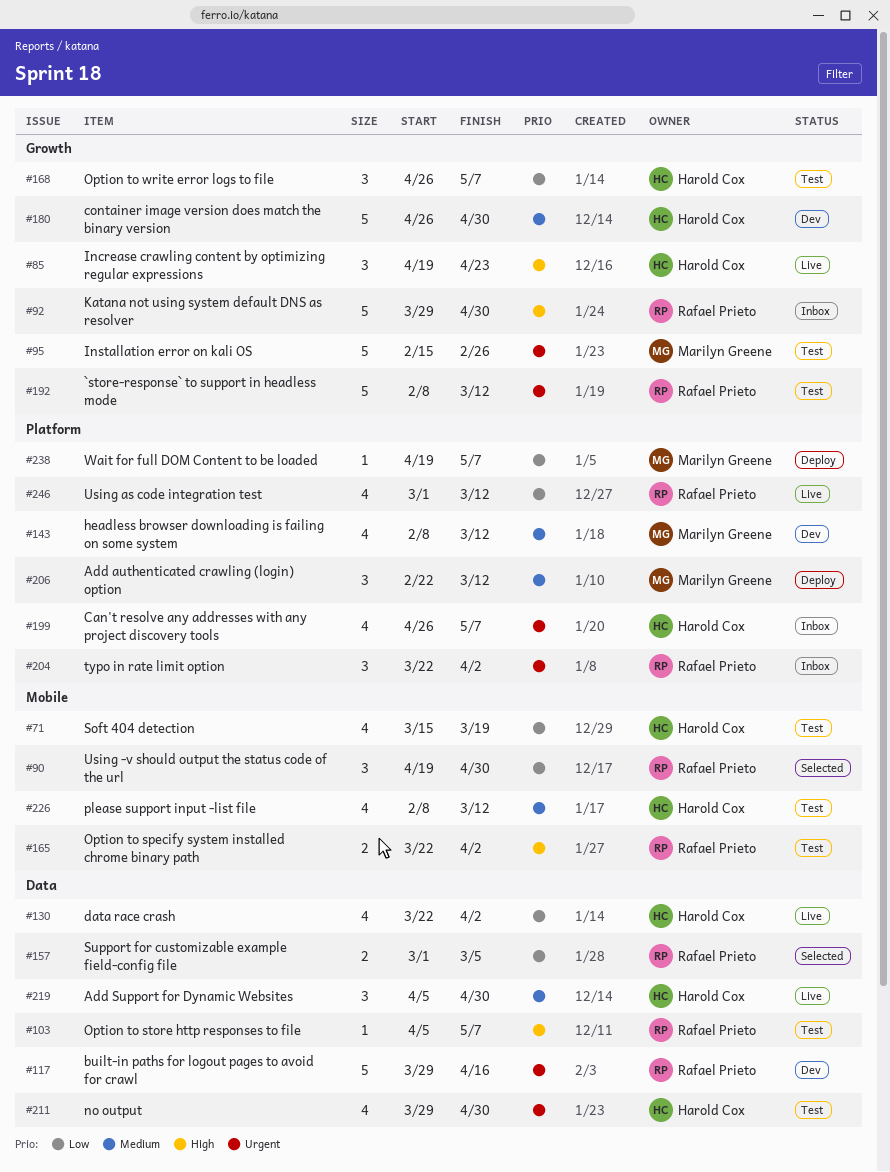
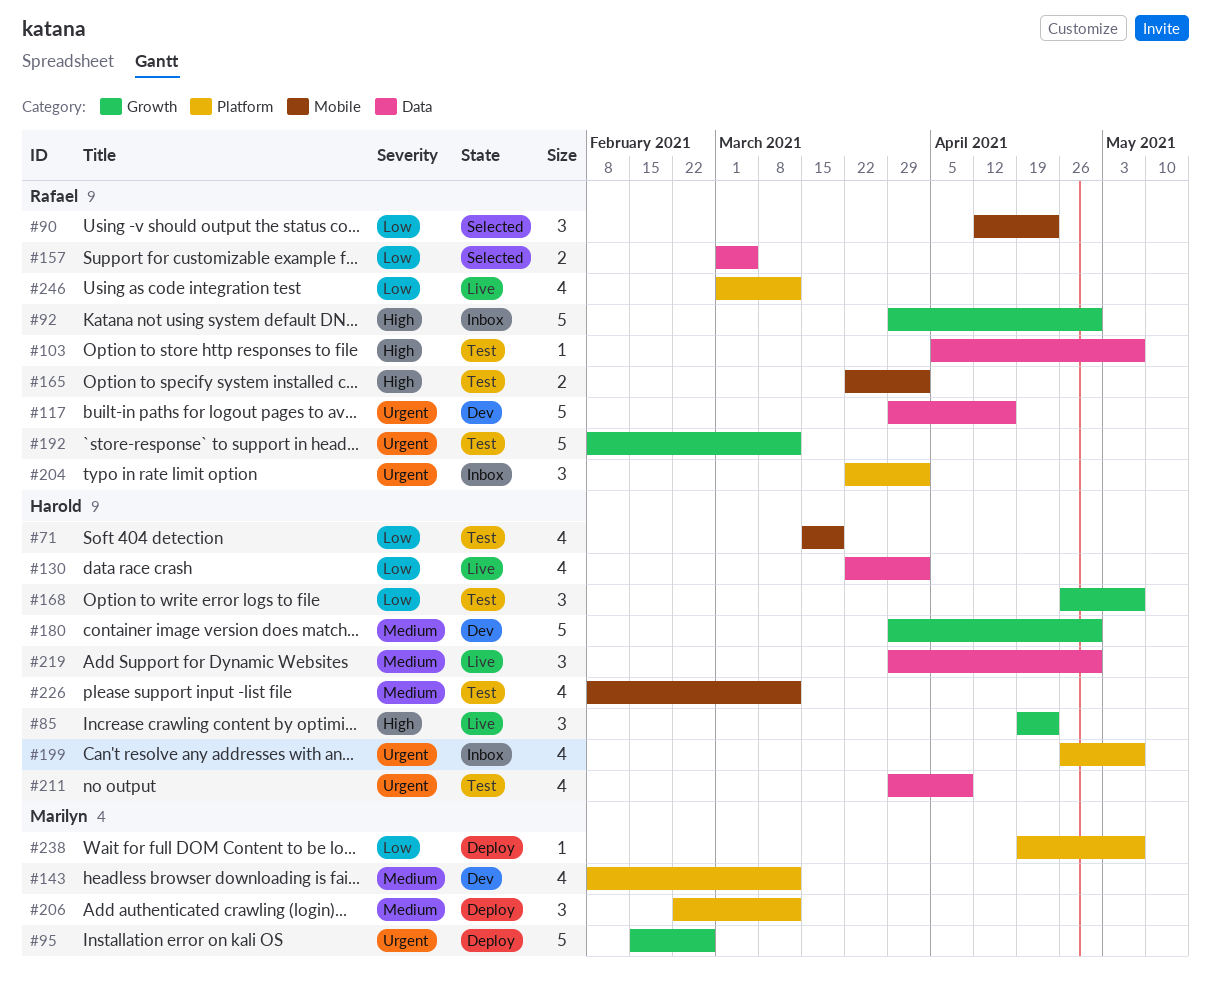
#90, start: Apr 19 -> Apr 12
#90, due: Apr 30 -> Apr 23
#95, status: Test -> Deploy
#180, start: Apr 26 -> Mar 29
#211, due: Apr 30 -> Apr 9
#219, start: Apr 5 -> Mar 29

